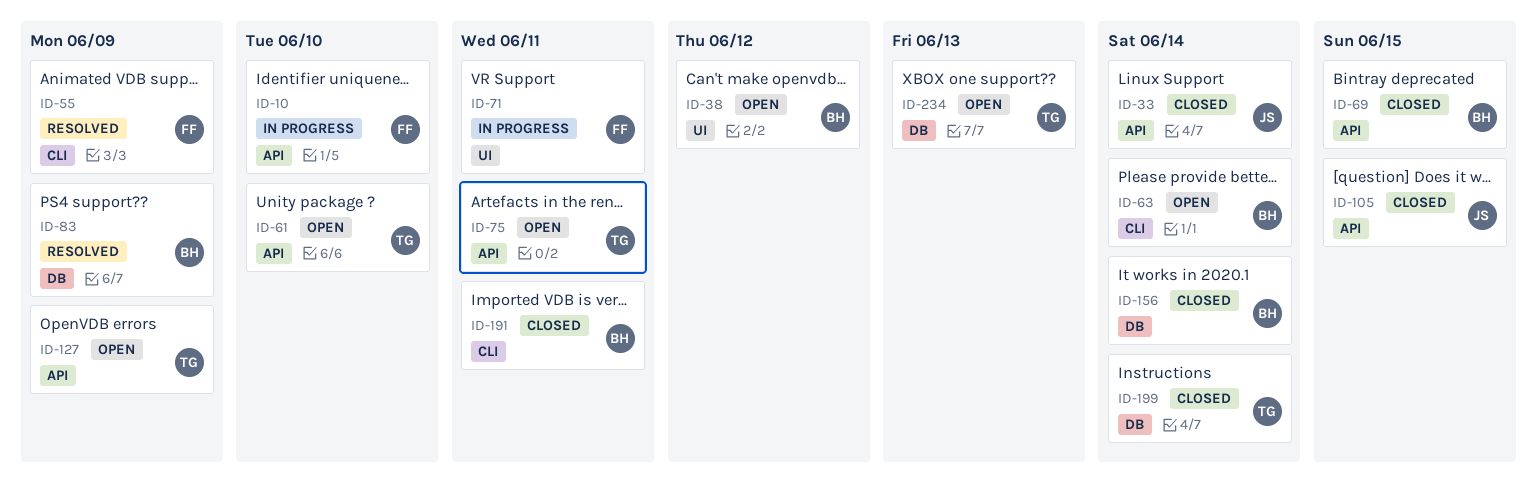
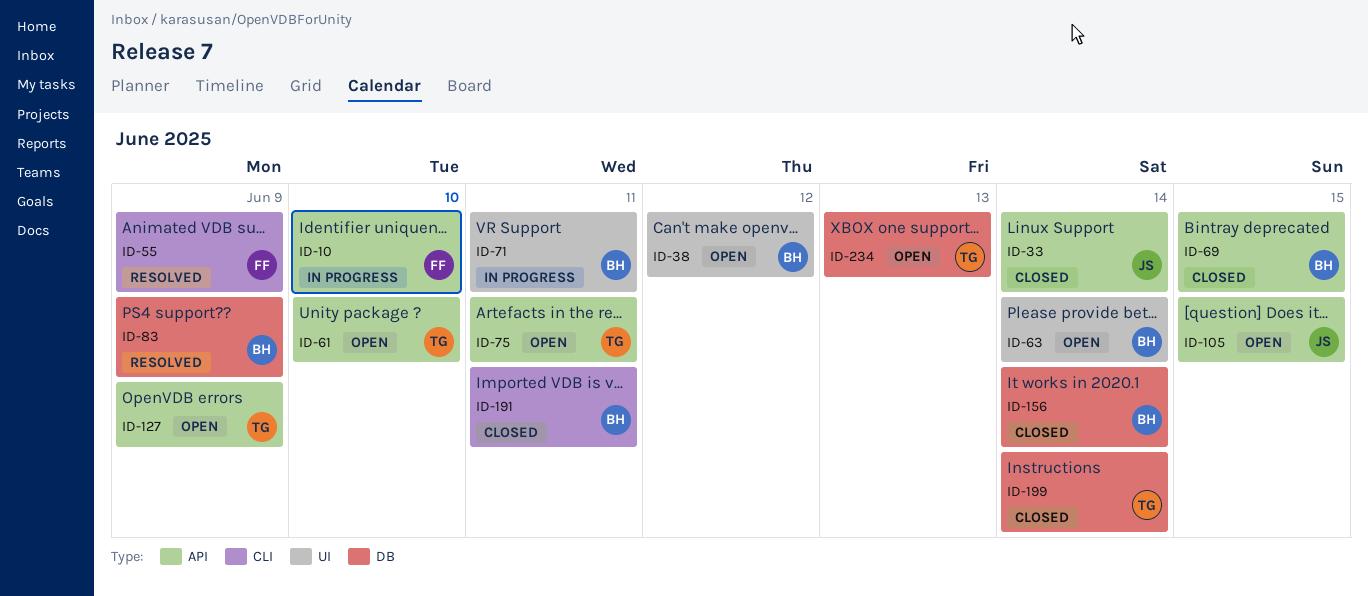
ID-63, label: CLI -> UI
ID-71, owner: FF -> BH
ID-105, status: Closed -> Open

